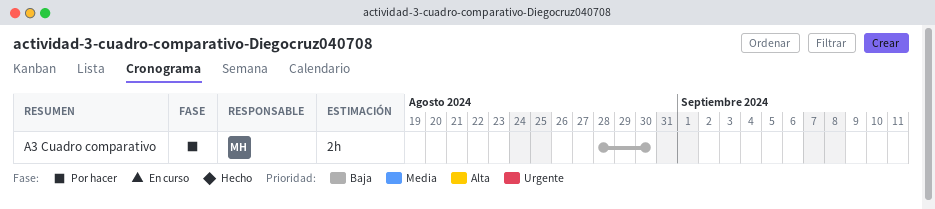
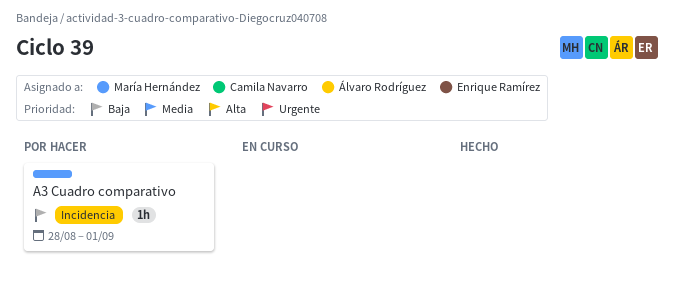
A3 Cuadro comparativo, estimate: 2h -> 1h
A3 Cuadro comparativo, due: Aug 30 -> Sep 1

